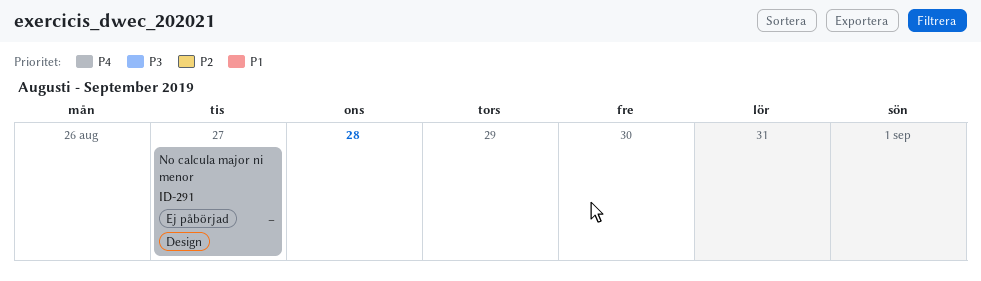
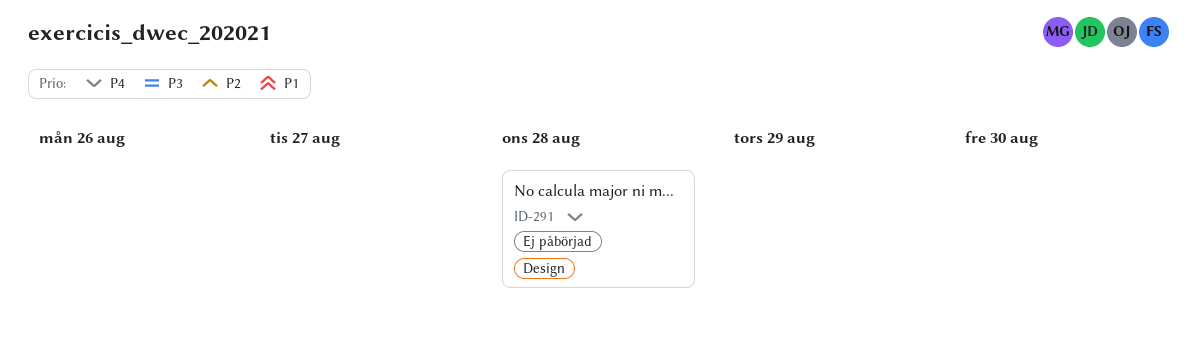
ID-291, due: Aug 27 -> Aug 28

